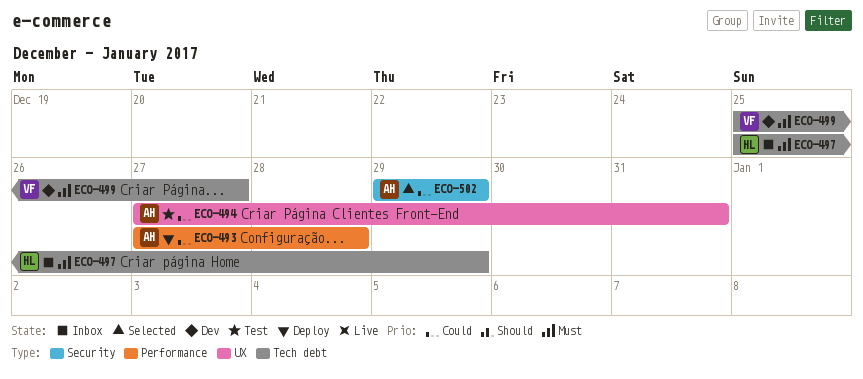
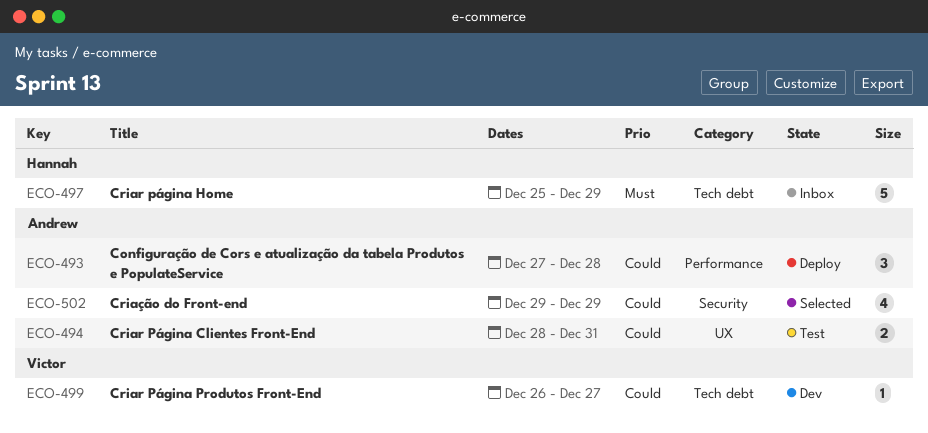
ECO-494, start: Dec 27 -> Dec 28
ECO-499, priority: Must -> Could
ECO-499, start: Dec 25 -> Dec 26

